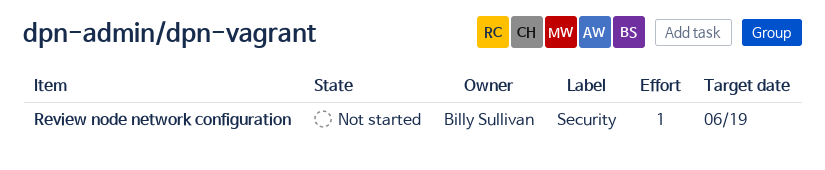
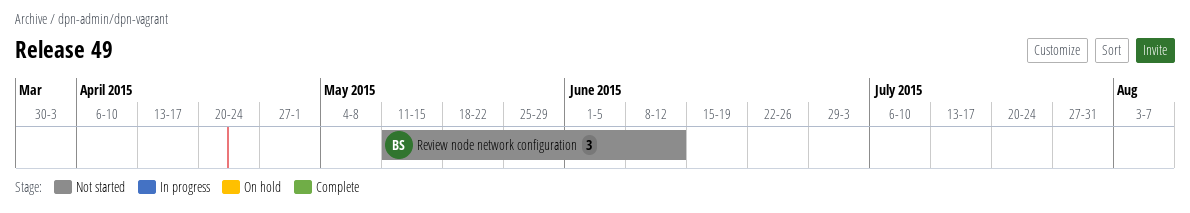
Review node network configuration, estimate: 1 -> 3
Review node network configuration, due: Jun 19 -> Jun 12

